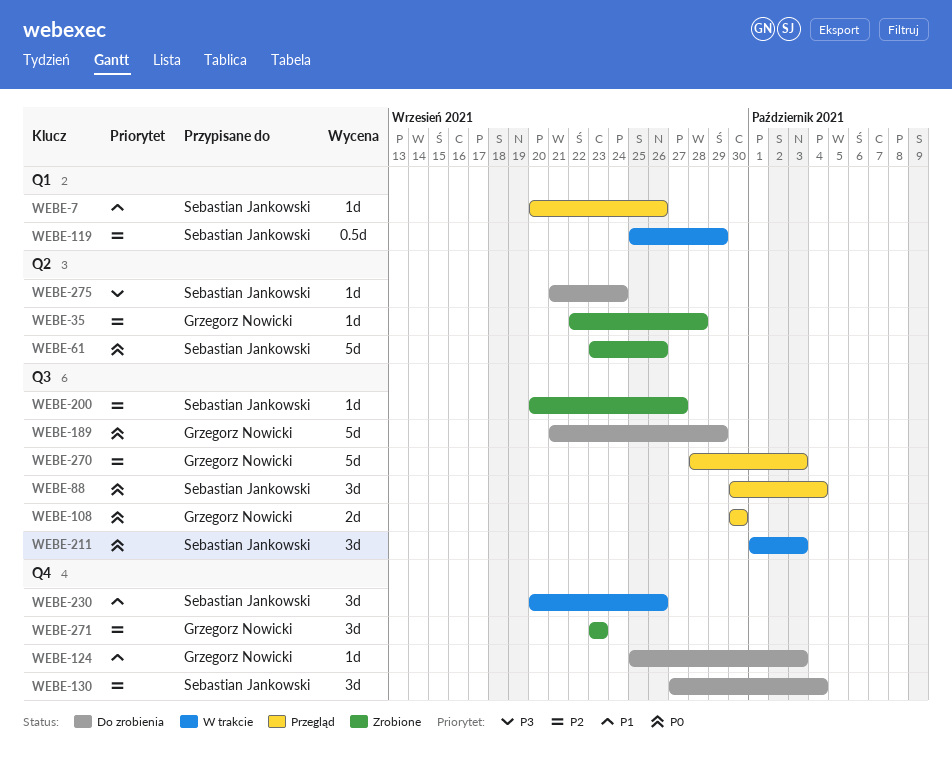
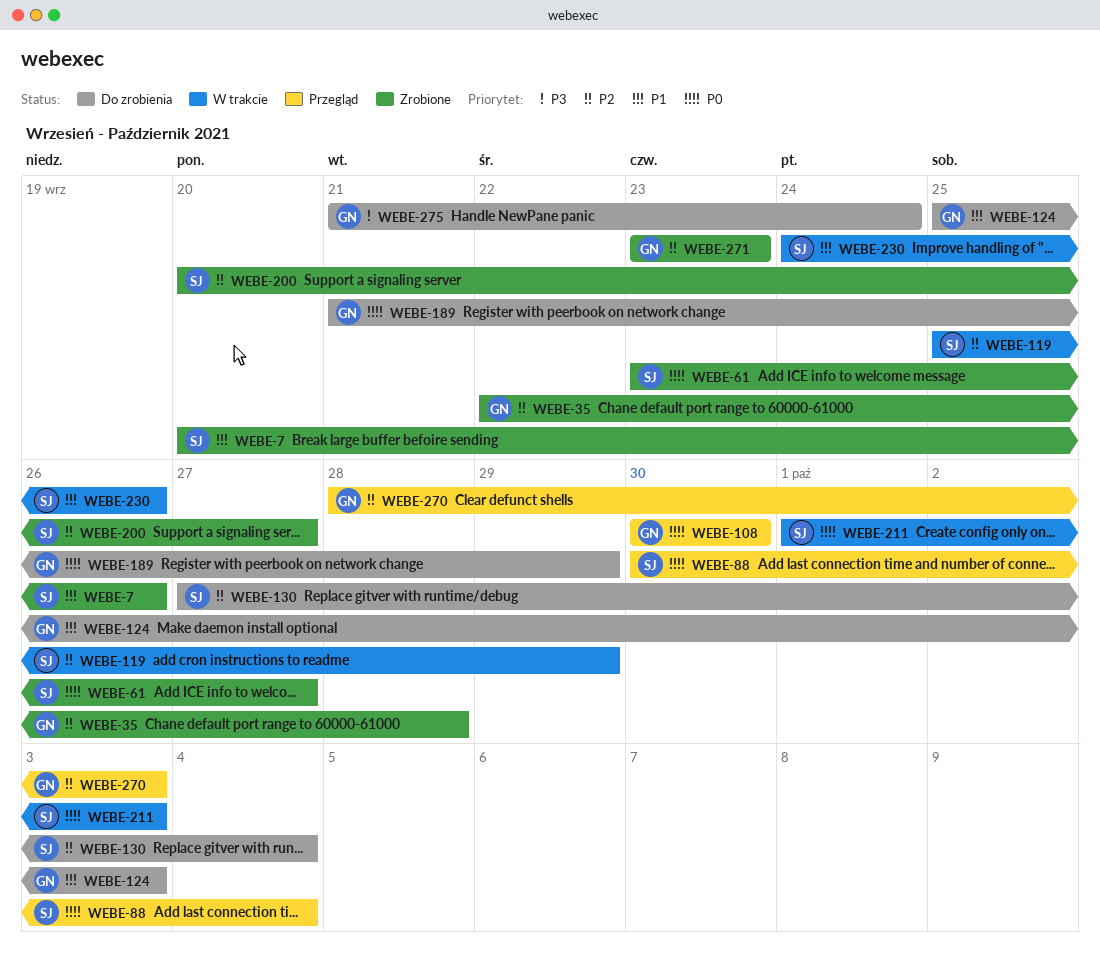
WEBE-7, status: Przegląd -> Zrobione
WEBE-61, due: Sep 26 -> Sep 27
WEBE-230, start: Sep 20 -> Sep 24
WEBE-275, owner: Sebastian Jankowski -> Grzegorz Nowicki

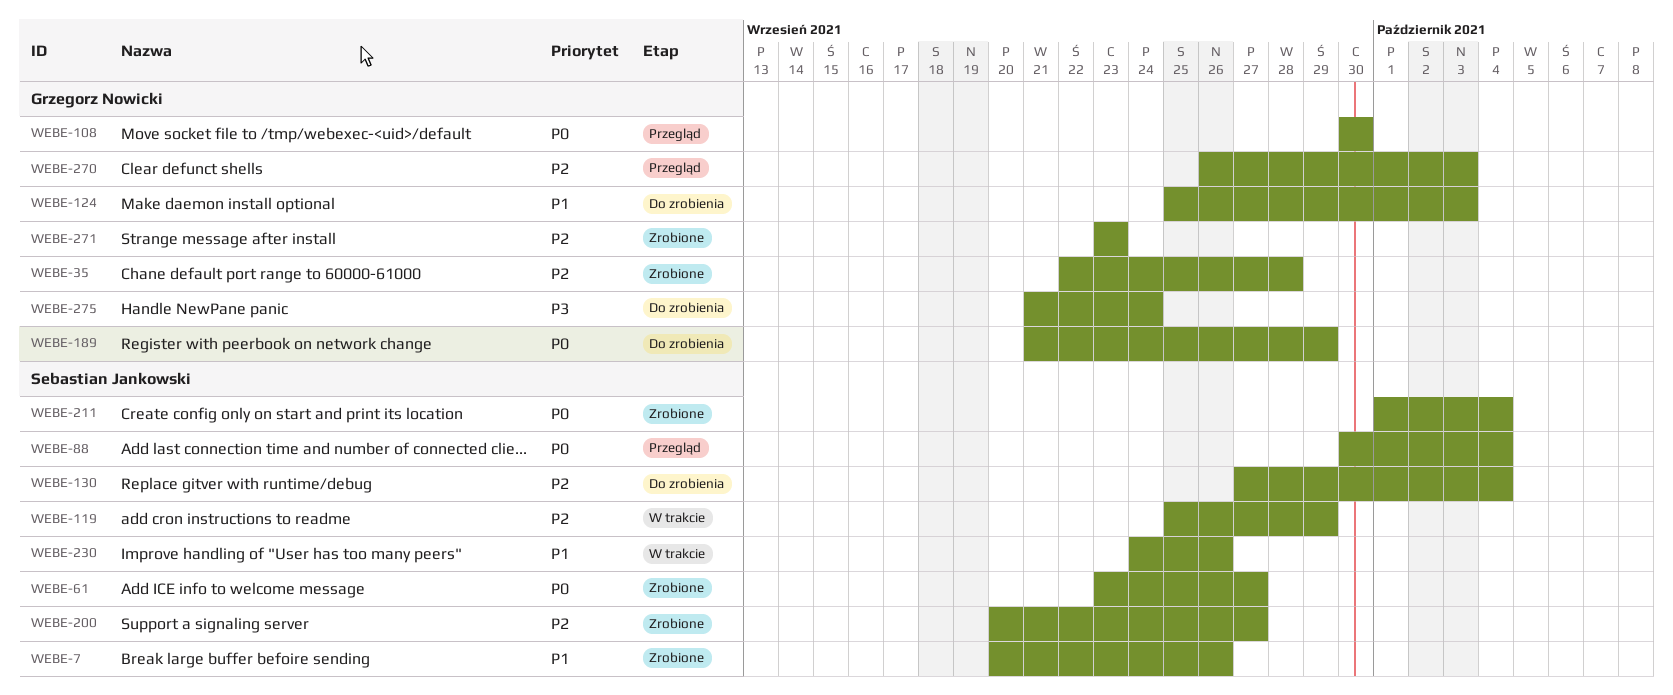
WEBE-211, status: W trakcie -> Zrobione
WEBE-211, due: Oct 3 -> Oct 4
WEBE-270, start: Sep 28 -> Sep 26

